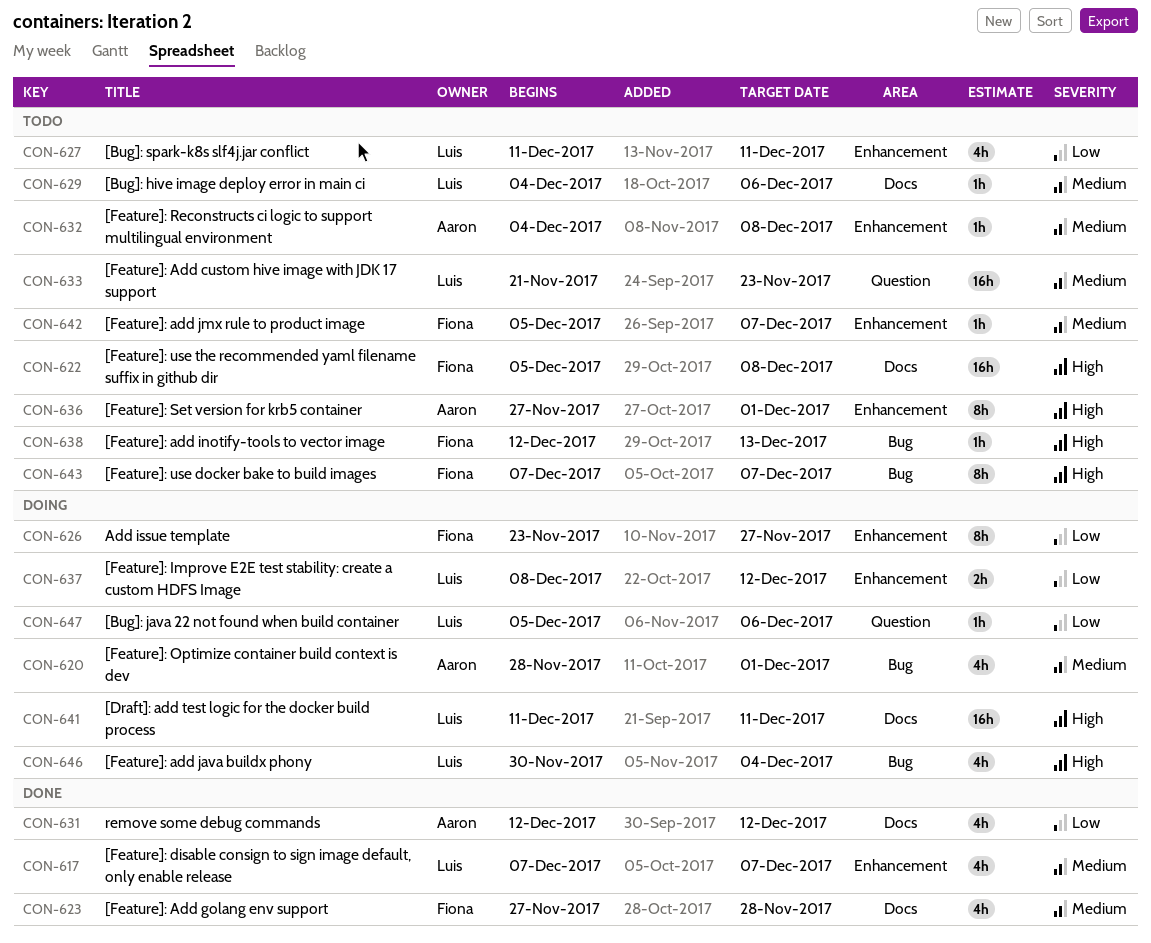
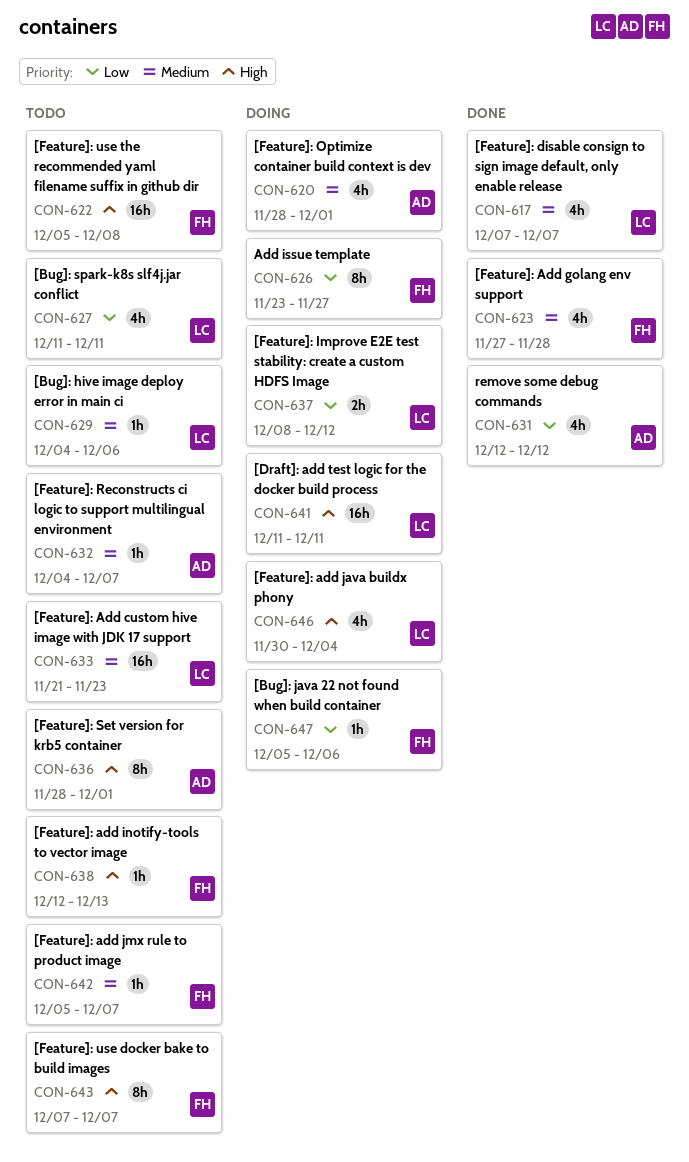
CON-632, due: Dec 8 -> Dec 7
CON-636, start: Nov 27 -> Nov 28
CON-647, owner: Luis -> Fiona

